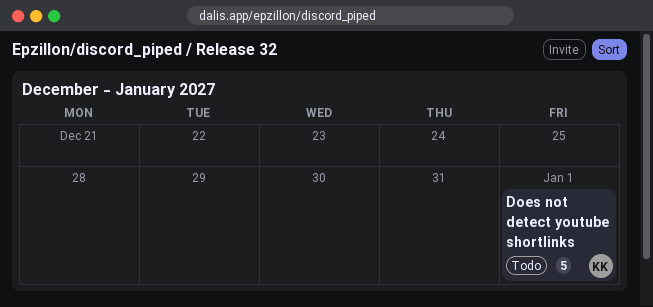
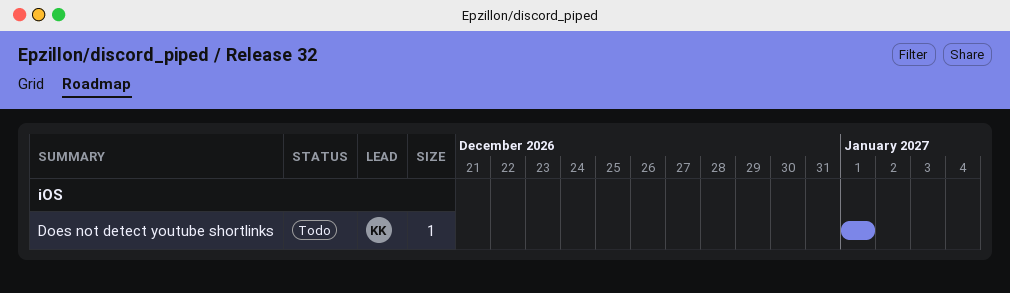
Does not detect youtube shortlinks, estimate: 5 -> 1

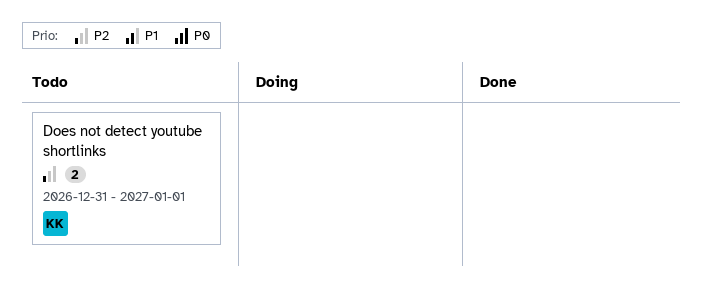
Does not detect youtube shortlinks, estimate: 1 -> 2
Does not detect youtube shortlinks, start: Jan 1 -> Dec 31

